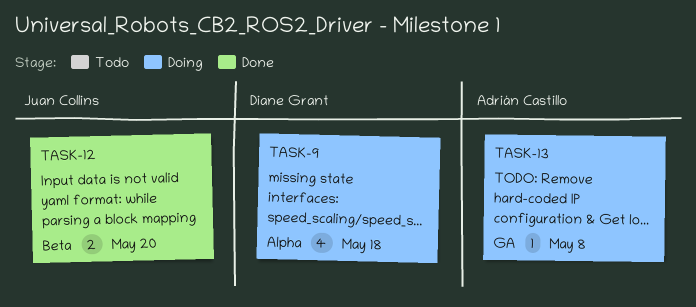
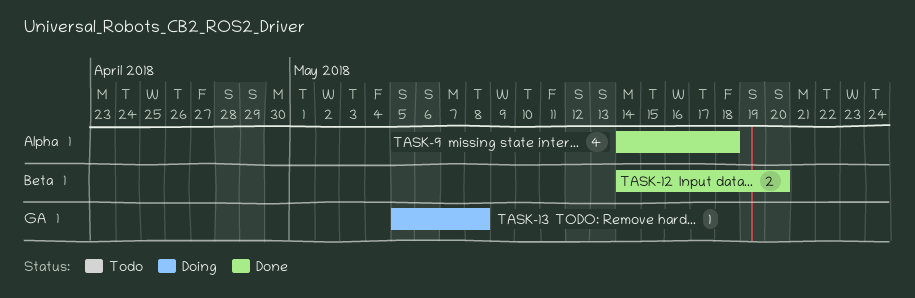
TASK-9, status: Doing -> Done

